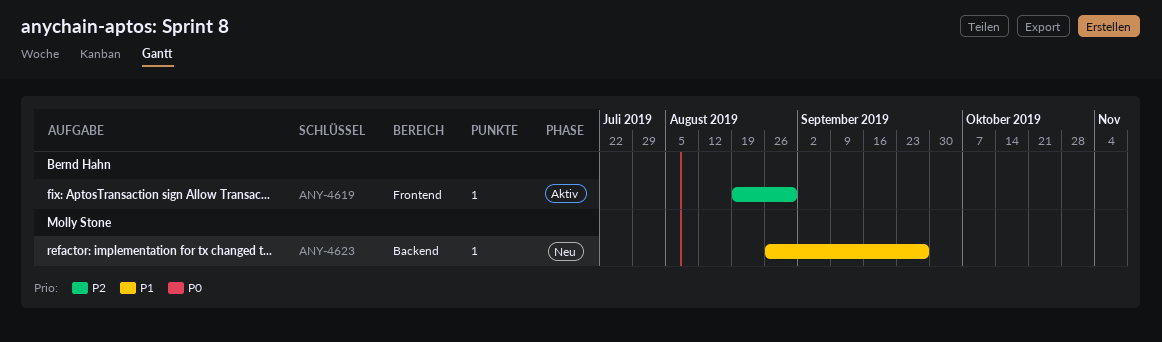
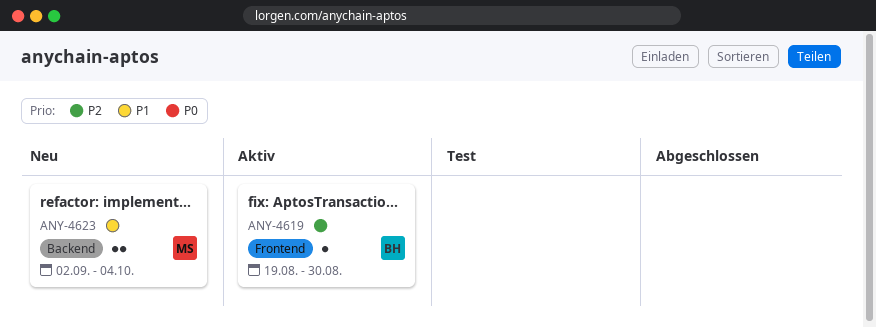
ANY-4623, estimate: 1 -> 2
ANY-4623, start: Aug 26 -> Sep 2
ANY-4623, due: Sep 27 -> Oct 4

